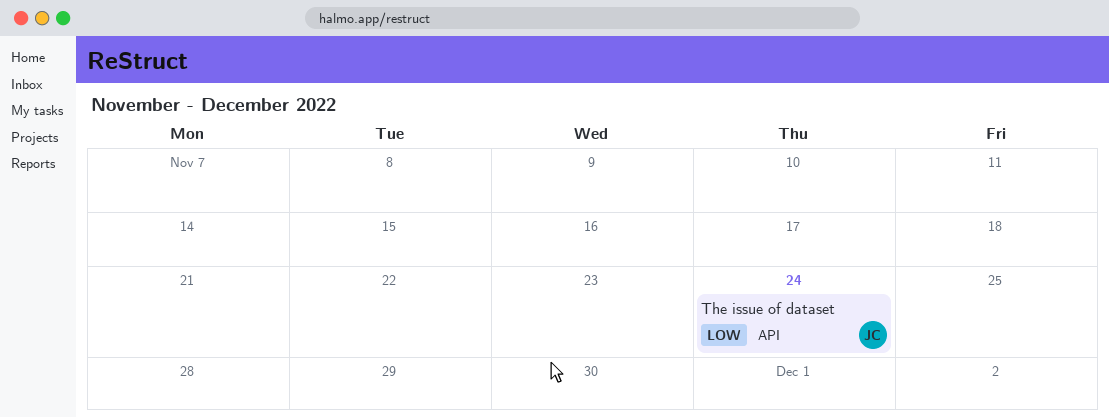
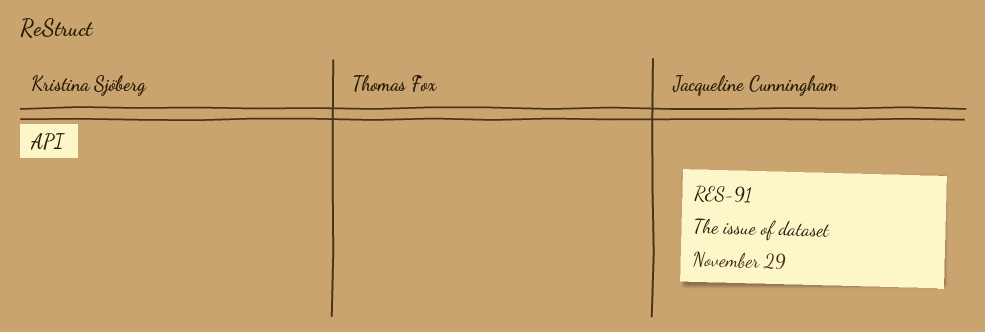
The issue of dataset, due: Nov 24 -> Nov 29

